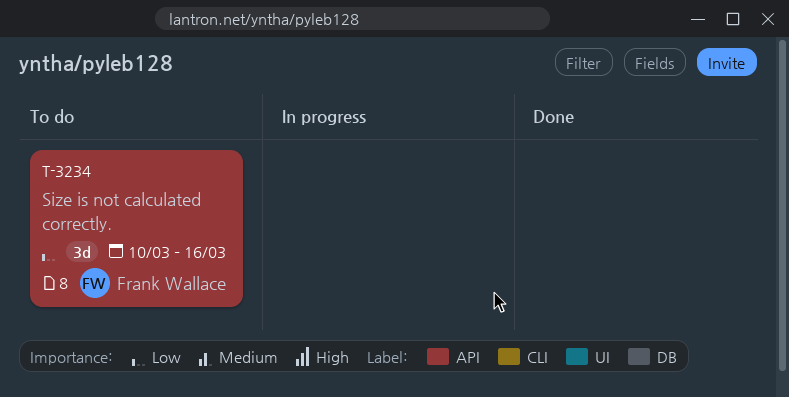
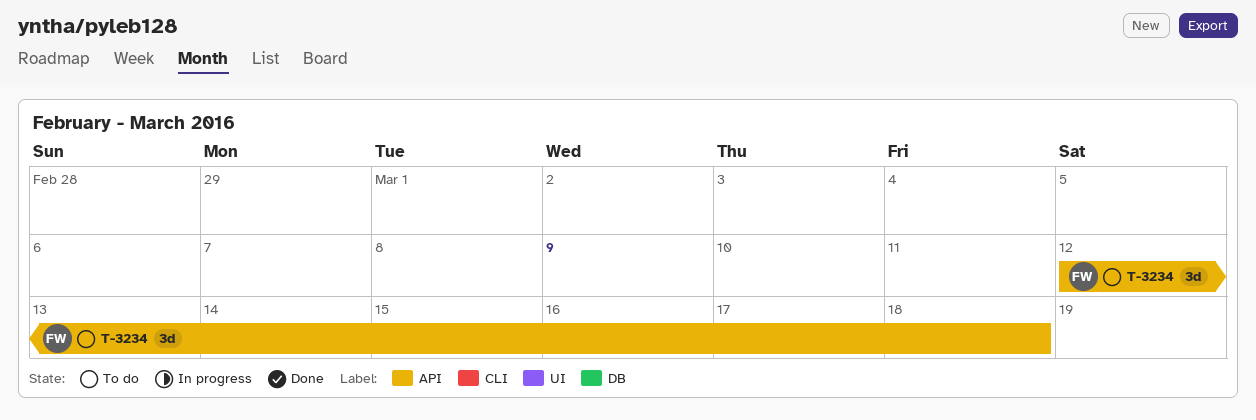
T-3234, start: Mar 10 -> Mar 12
T-3234, due: Mar 16 -> Mar 18

